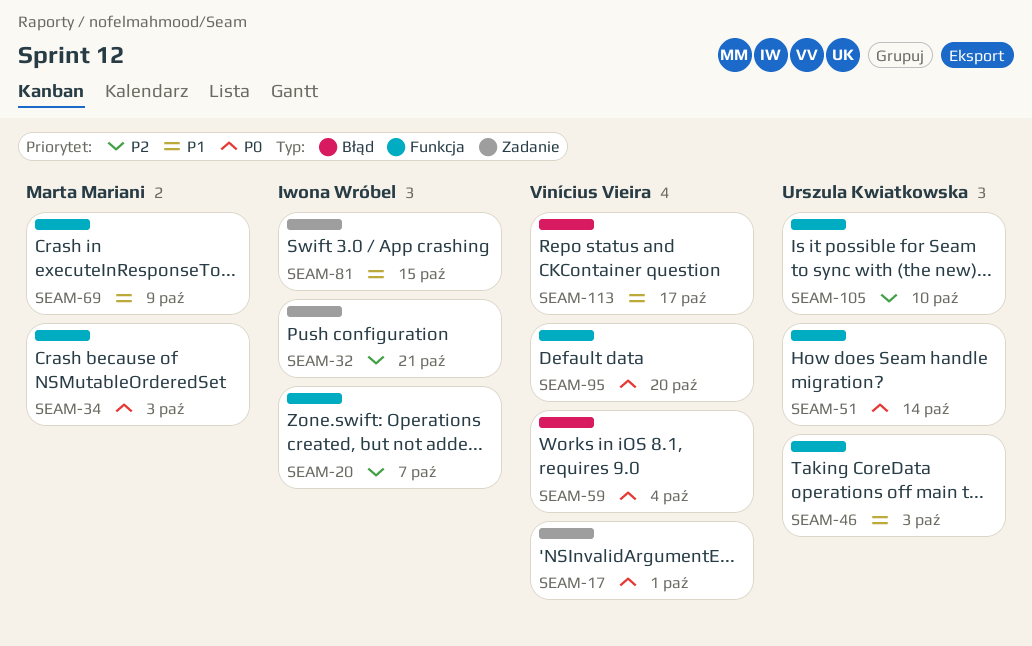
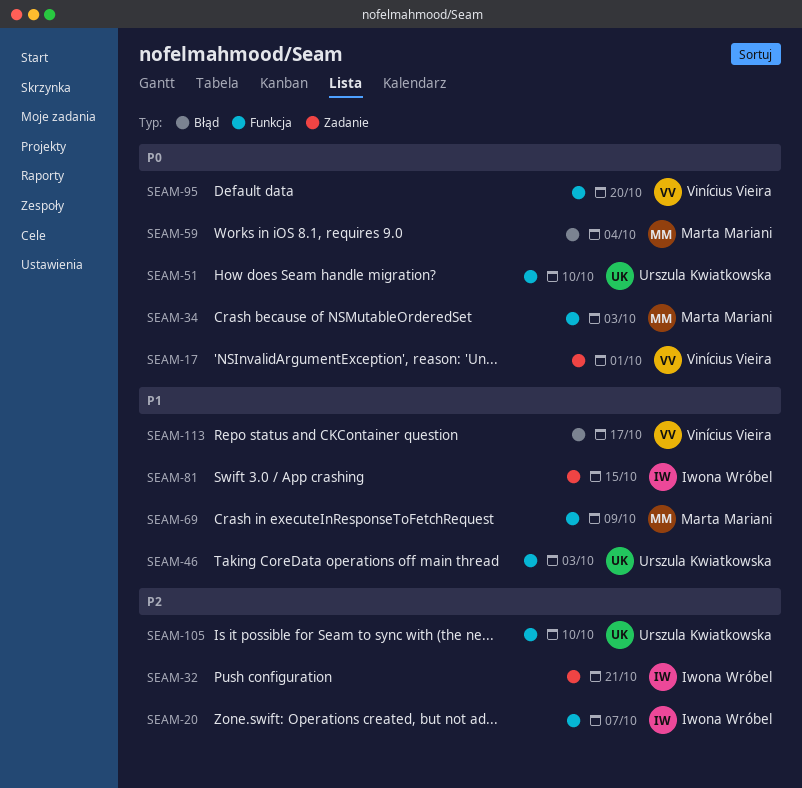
SEAM-51, due: Oct 14 -> Oct 10
SEAM-59, owner: Vinícius Vieira -> Marta Mariani

